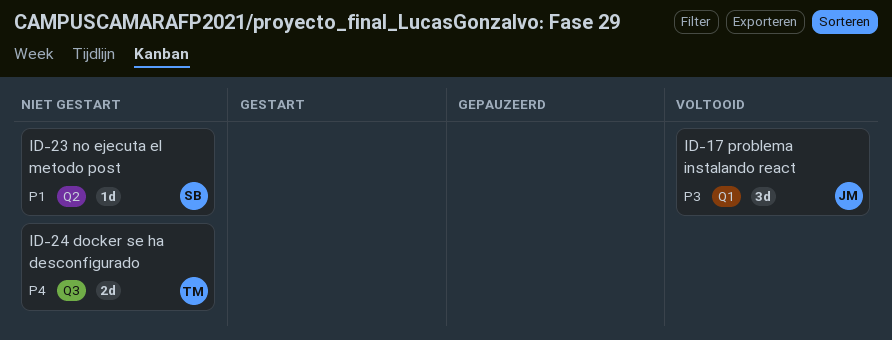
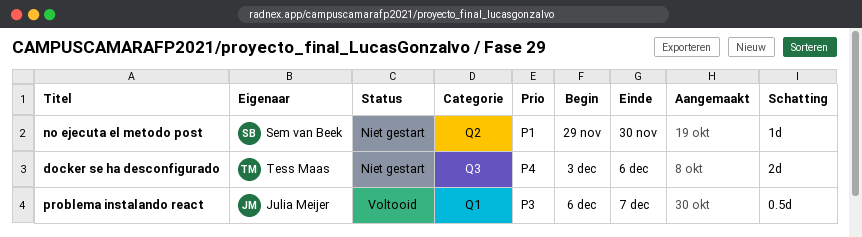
problema instalando react, estimate: 3d -> 0.5d

